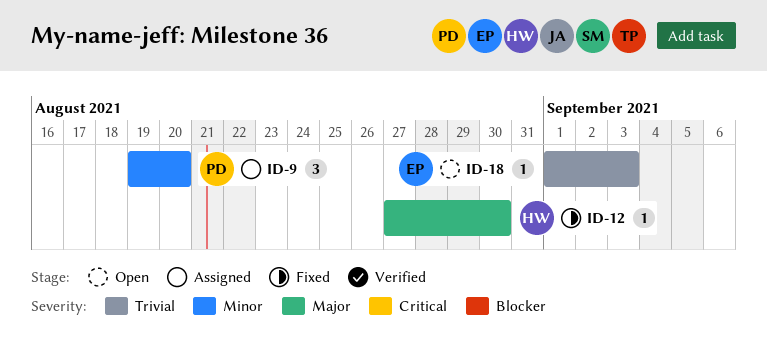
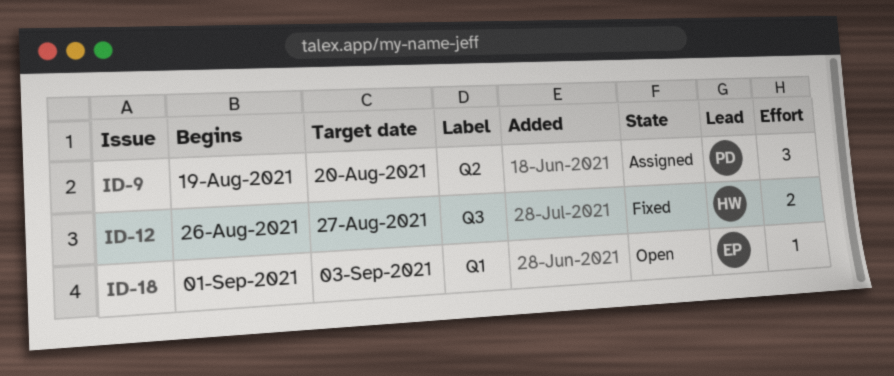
ID-12, estimate: 1 -> 2
ID-12, start: Aug 27 -> Aug 26
ID-12, due: Aug 30 -> Aug 27

